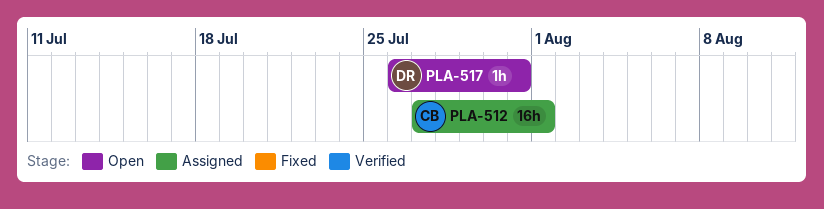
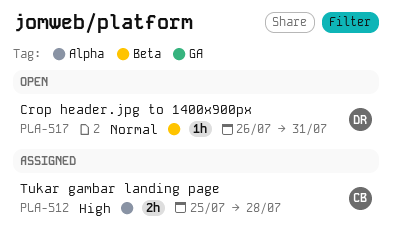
PLA-512, estimate: 16h -> 2h
PLA-512, start: Jul 27 -> Jul 25
PLA-512, due: Aug 1 -> Jul 28

